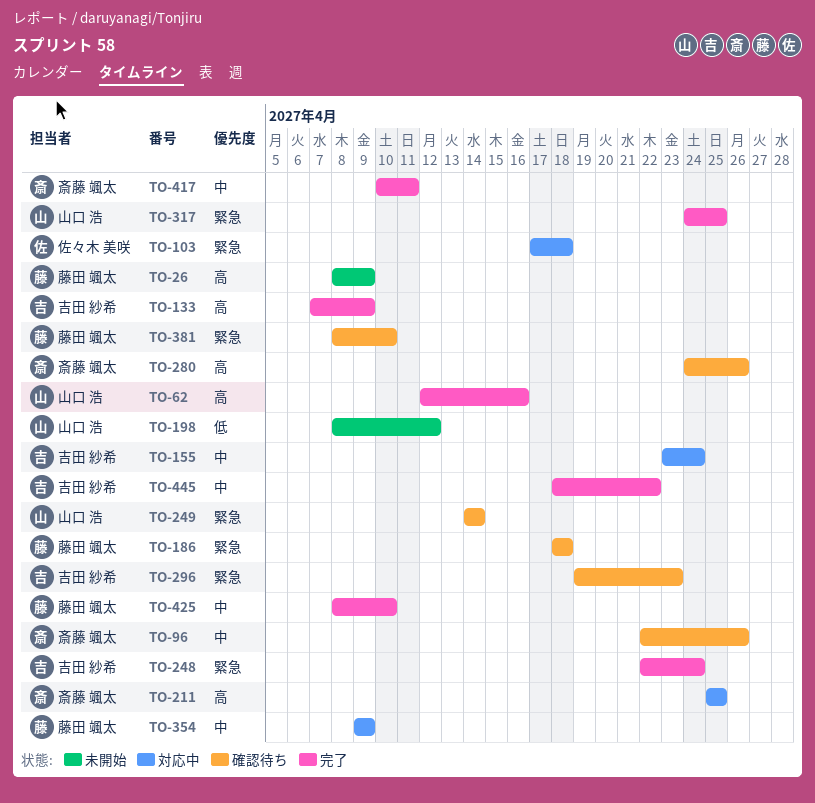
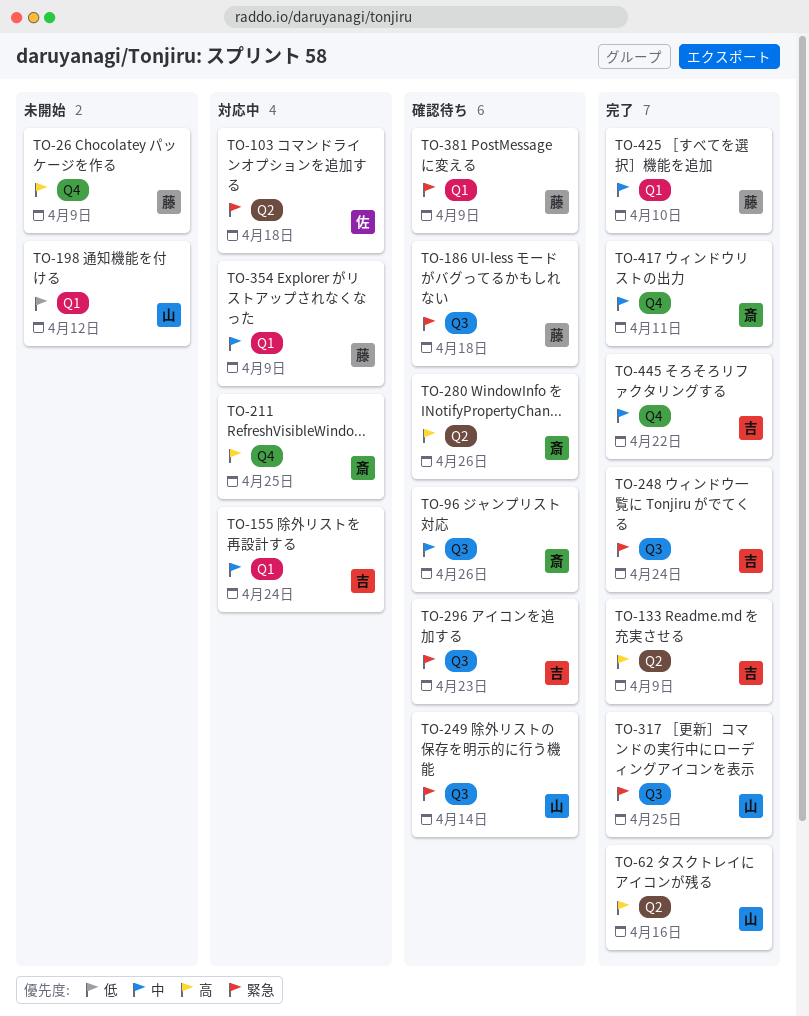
TO-381, due: Apr 10 -> Apr 9

